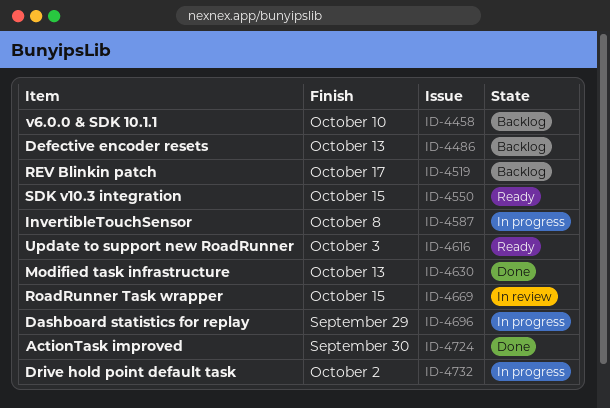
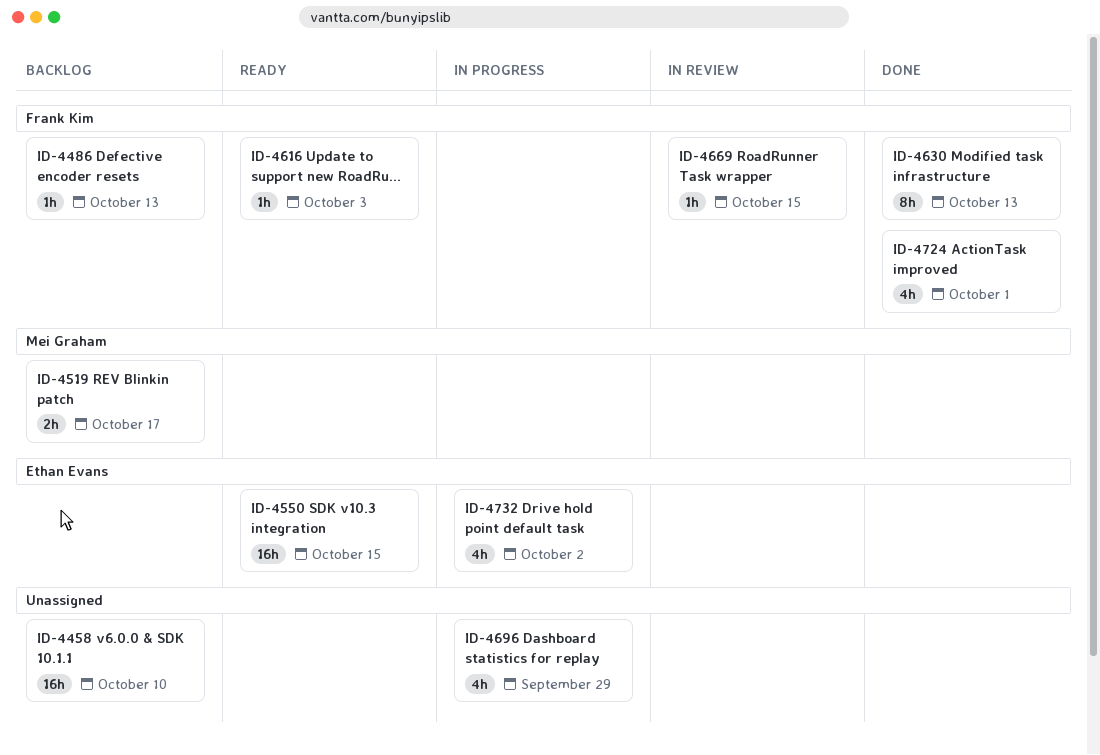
ID-4587: present -> none
ID-4724, due: Sep 30 -> Oct 1

